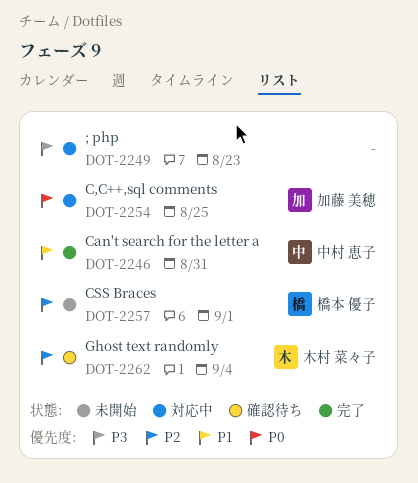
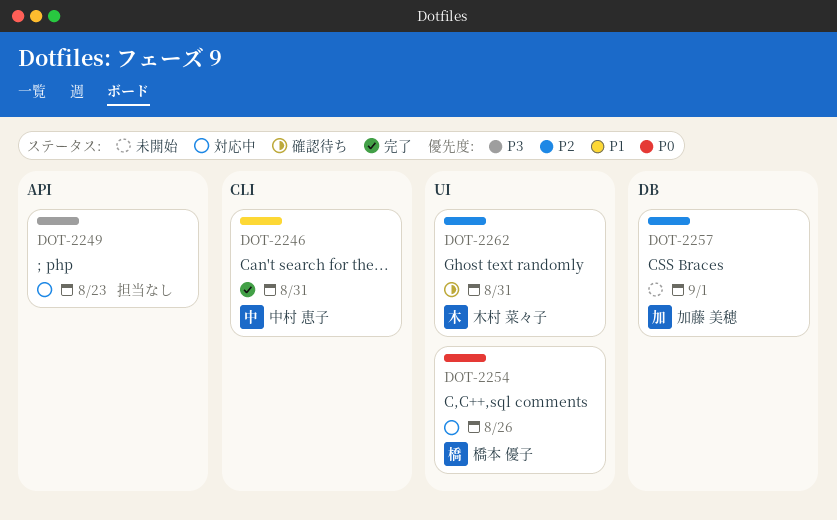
DOT-2254, owner: 加藤 美穂 -> 橋本 優子
DOT-2254, due: Aug 25 -> Aug 26
DOT-2257, owner: 橋本 優子 -> 加藤 美穂
DOT-2262, due: Sep 4 -> Aug 31

